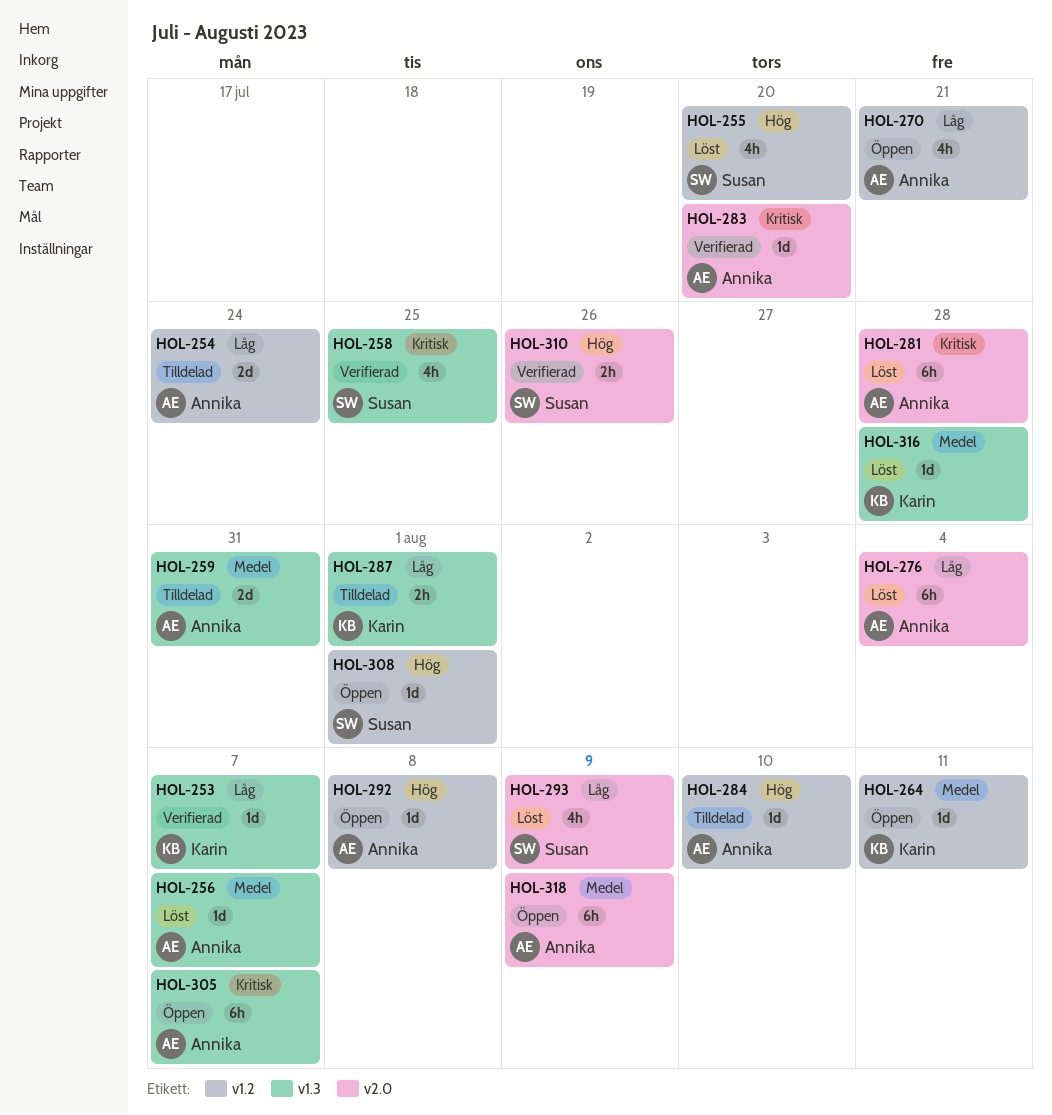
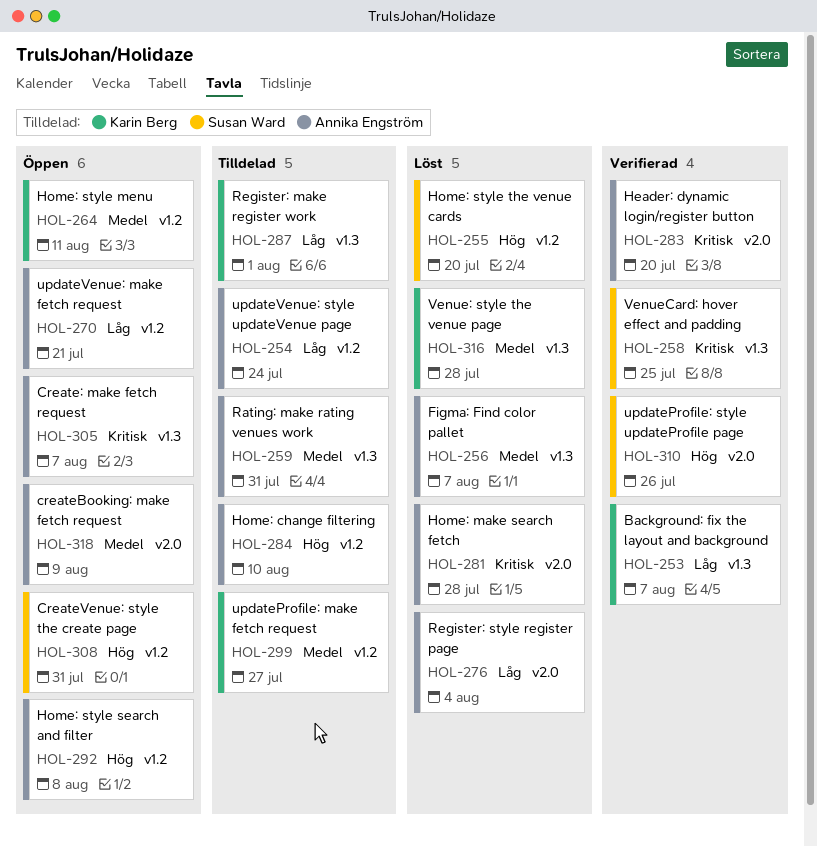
HOL-293: present -> none
HOL-299: none -> present
HOL-308, due: Aug 1 -> Jul 31

